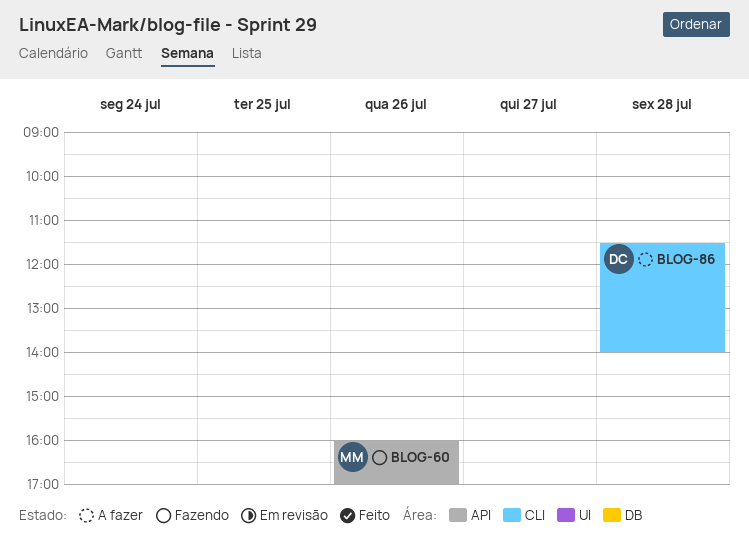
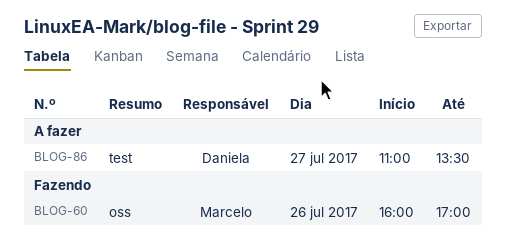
BLOG-86, day: Jul 28 -> Jul 27
BLOG-86, begins: 11:30 -> 11:00
BLOG-86, ends: 14:00 -> 13:30

